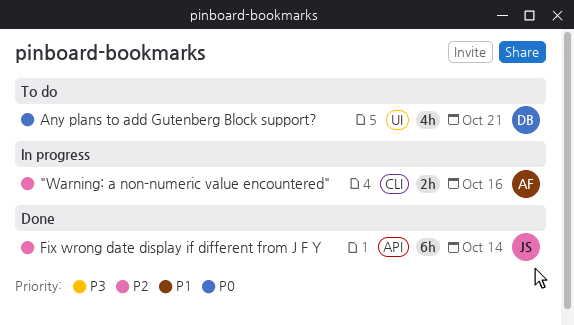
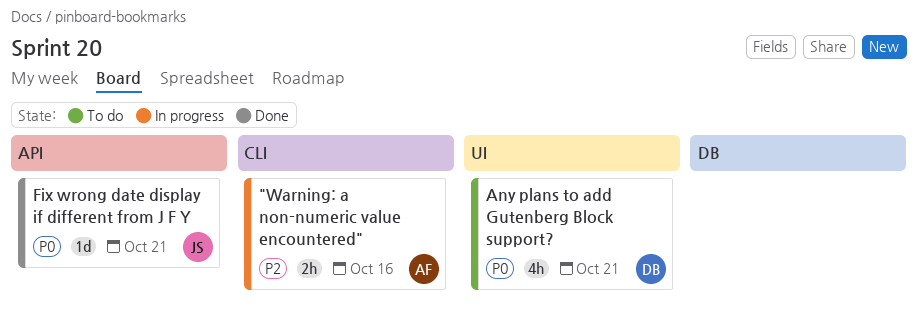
Fix wrong date display if different from J F Y, priority: P2 -> P0
Fix wrong date display if different from J F Y, estimate: 6h -> 1d
Fix wrong date display if different from J F Y, due: Oct 14 -> Oct 21

